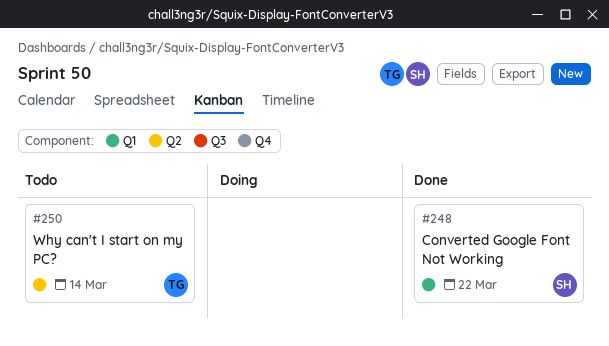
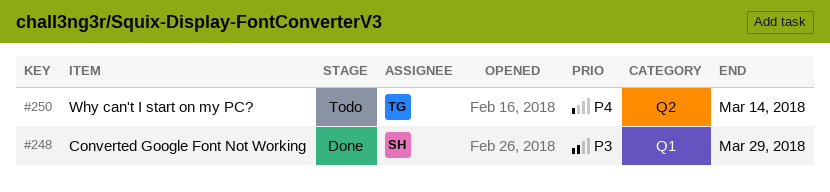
#248, due: Mar 22 -> Mar 29

